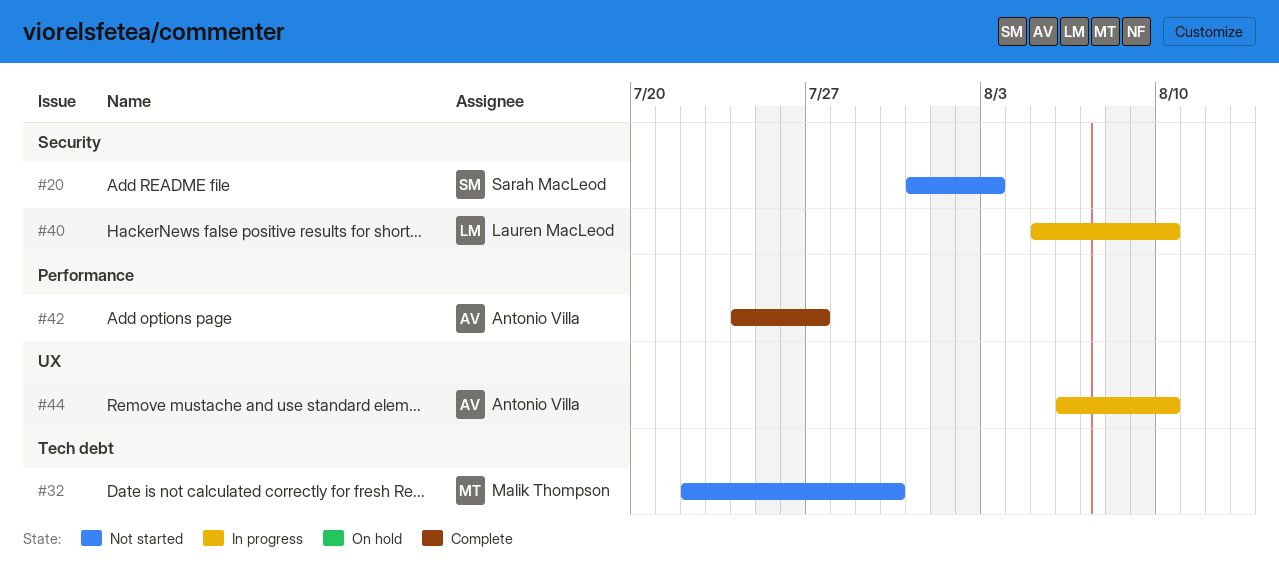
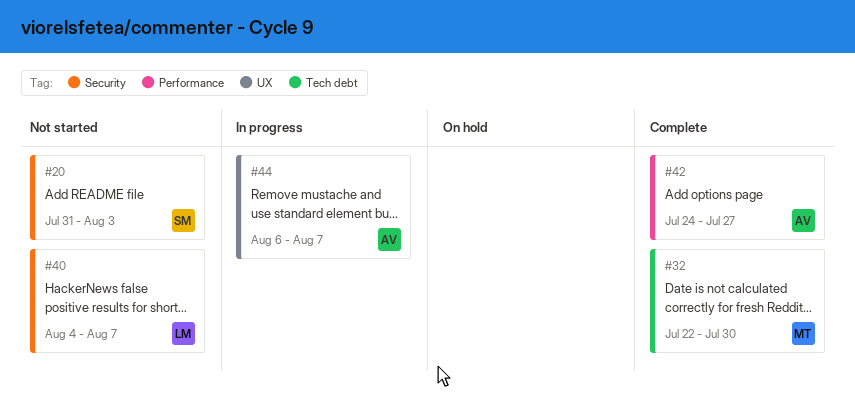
#32, status: Not started -> Complete
#40, status: In progress -> Not started
#40, start: Aug 5 -> Aug 4
#40, due: Aug 10 -> Aug 7
#44, due: Aug 10 -> Aug 7

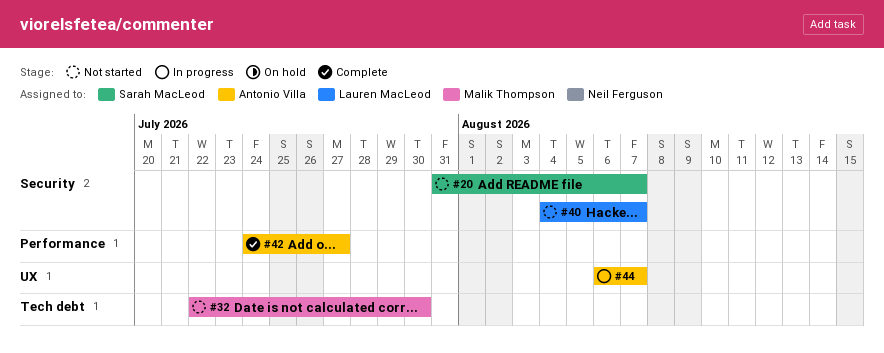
#20, due: Aug 3 -> Aug 7
#32, status: Complete -> Not started

